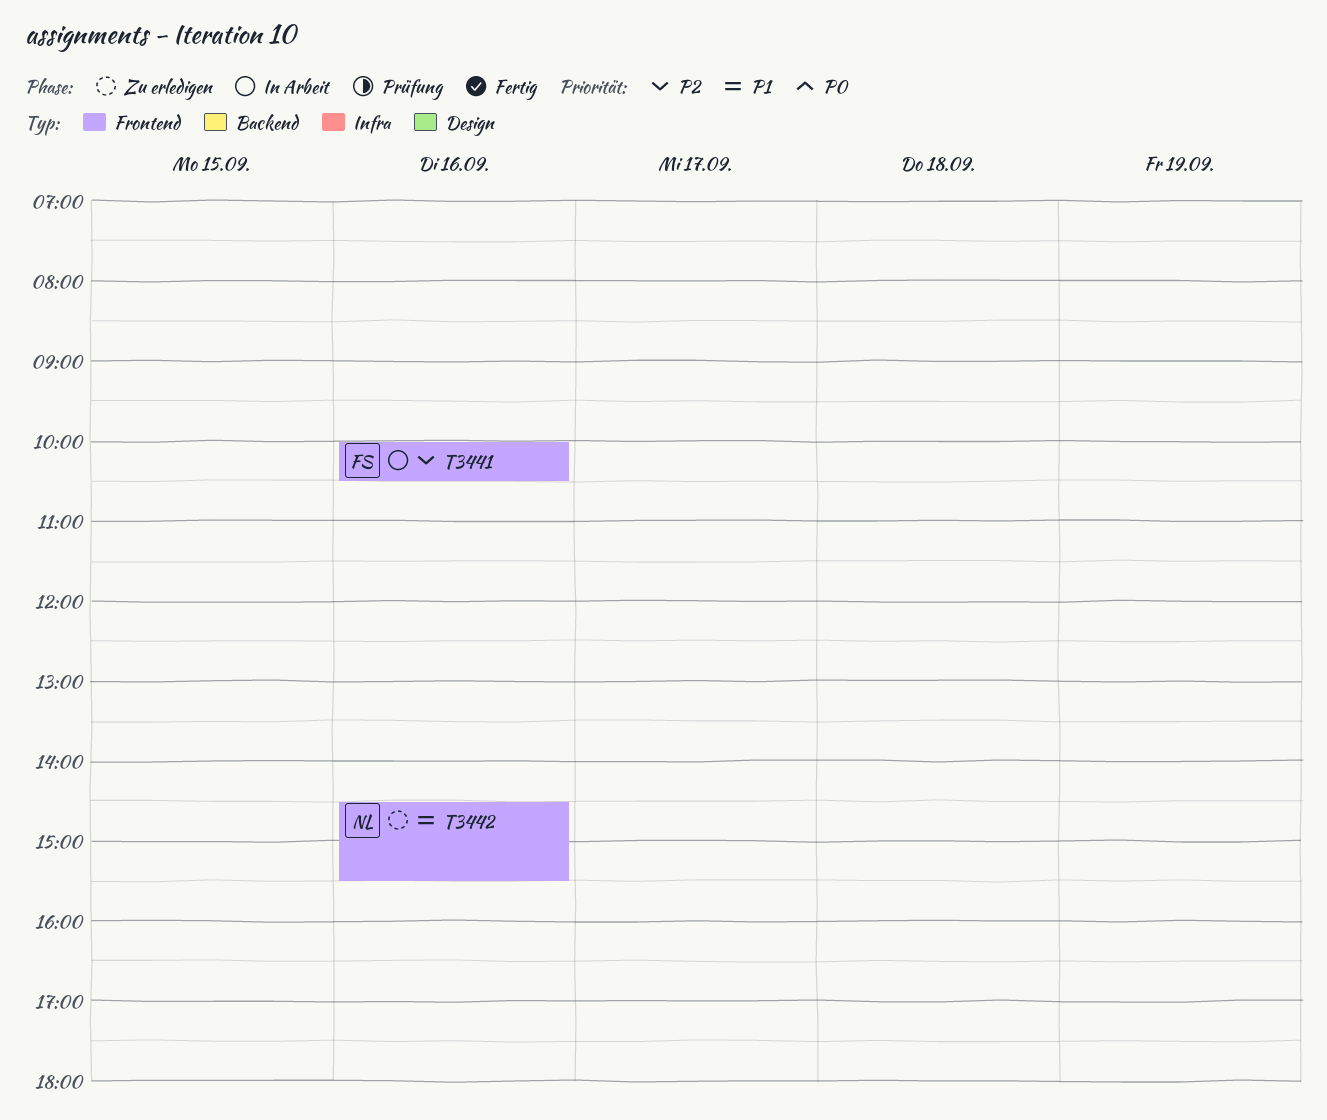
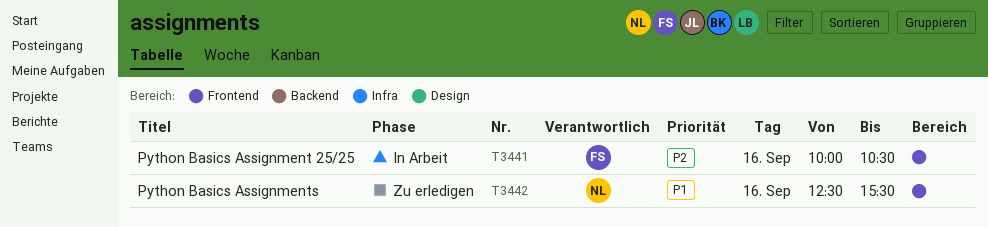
T3442, begins: 14:30 -> 12:30

